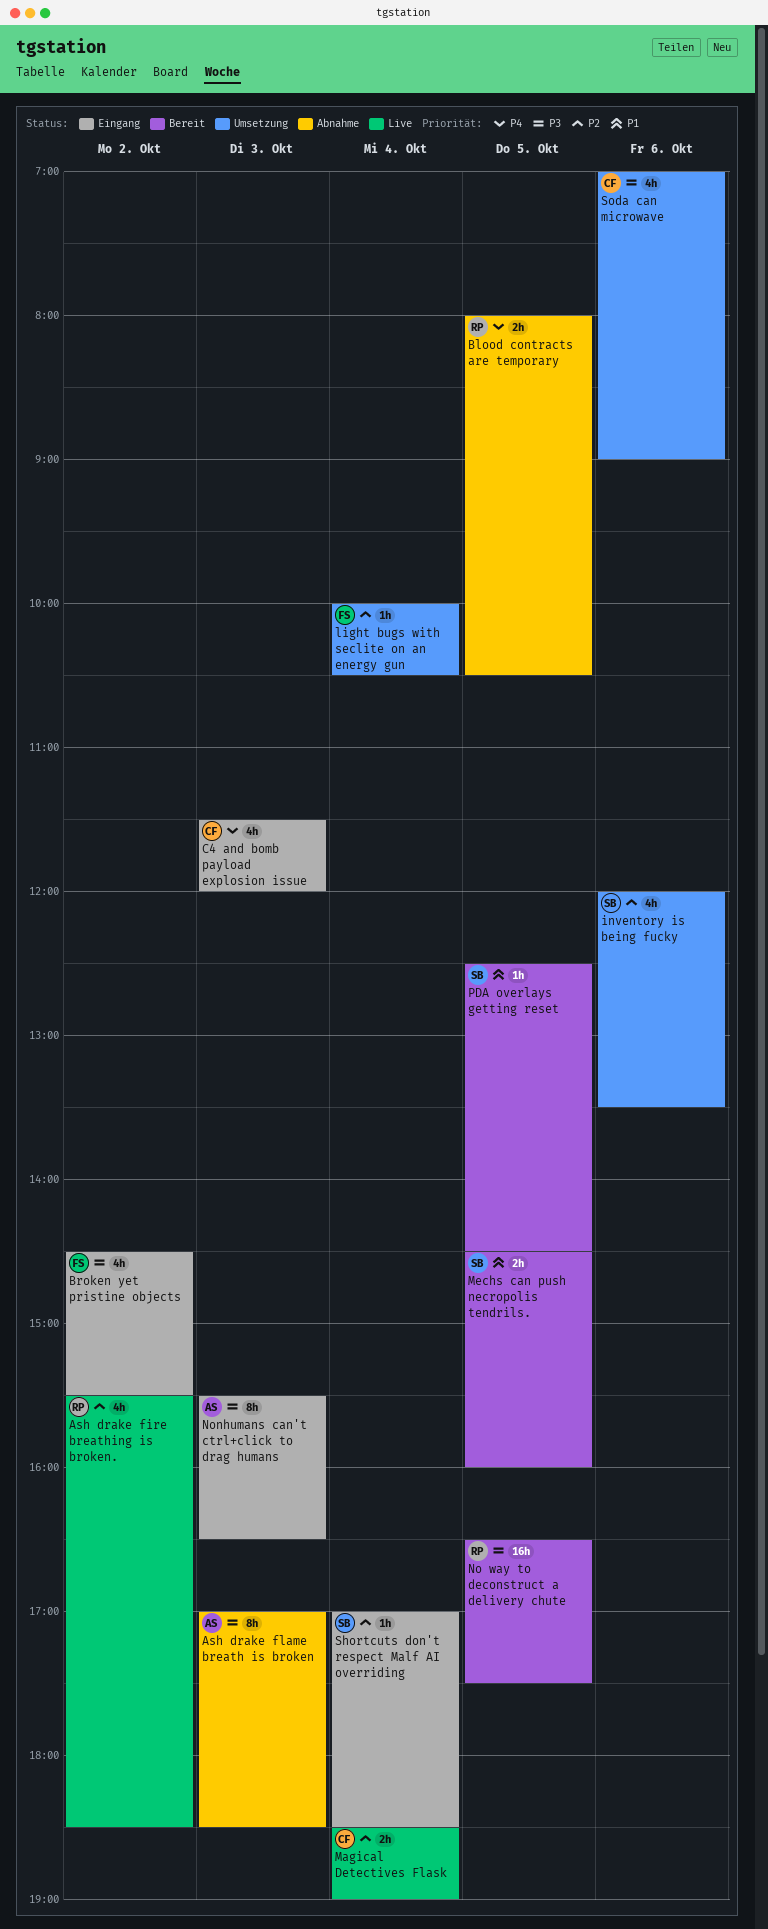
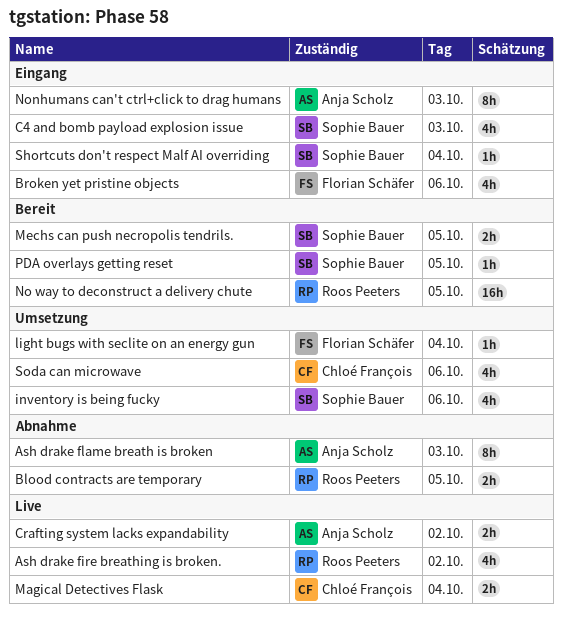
Broken yet pristine objects, day: Oct 2 -> Oct 6
C4 and bomb payload explosion issue, owner: Chloé François -> Sophie Bauer
Crafting system lacks expandability: none -> present

